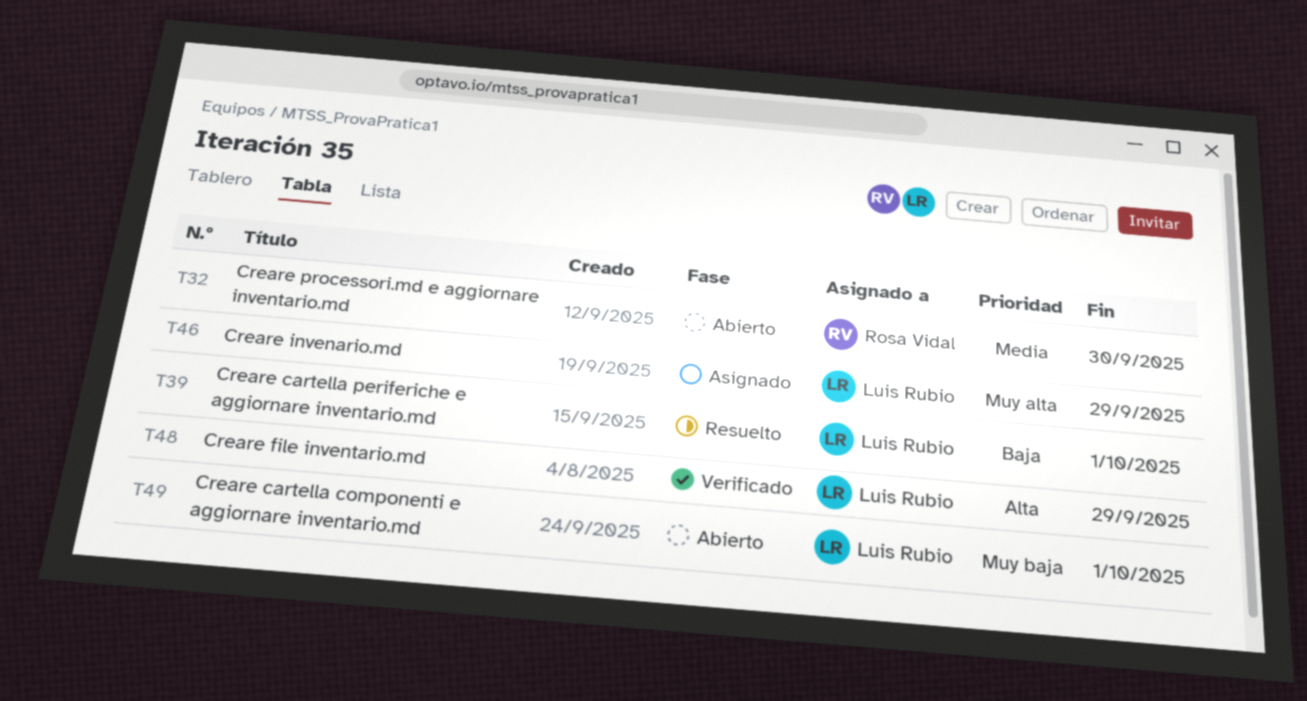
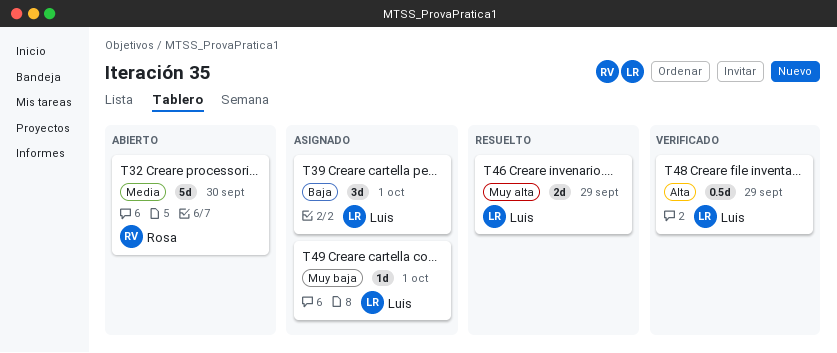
T39, status: Resuelto -> Asignado
T46, status: Asignado -> Resuelto
T49, status: Abierto -> Asignado

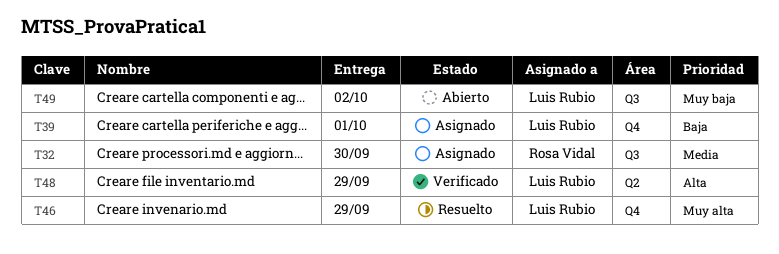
T32, status: Abierto -> Asignado
T49, status: Asignado -> Abierto
T49, due: Oct 1 -> Oct 2

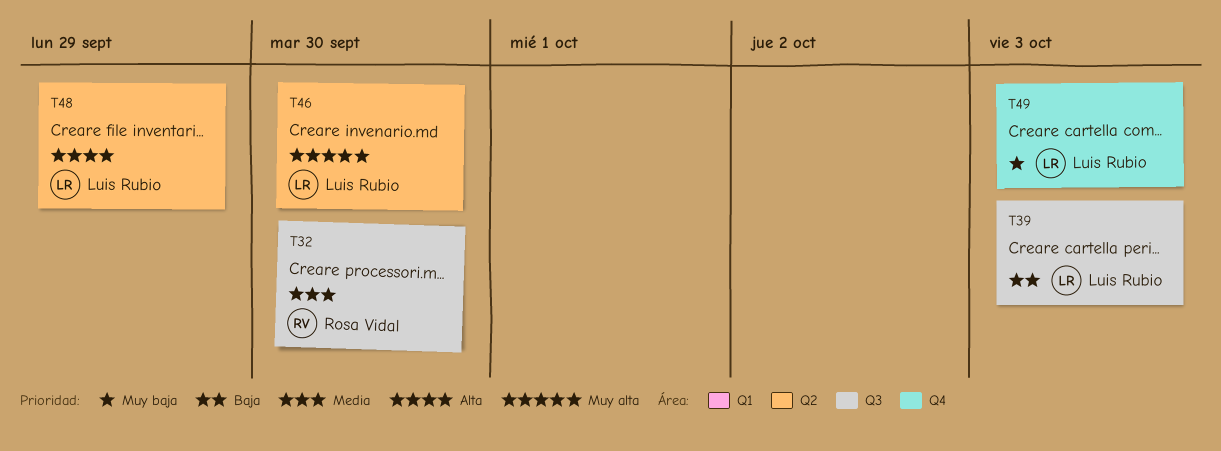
T39, label: Q4 -> Q3
T39, due: Oct 1 -> Oct 3
T46, label: Q4 -> Q2
T46, due: Sep 29 -> Sep 30
T49, label: Q3 -> Q4
T49, due: Oct 2 -> Oct 3

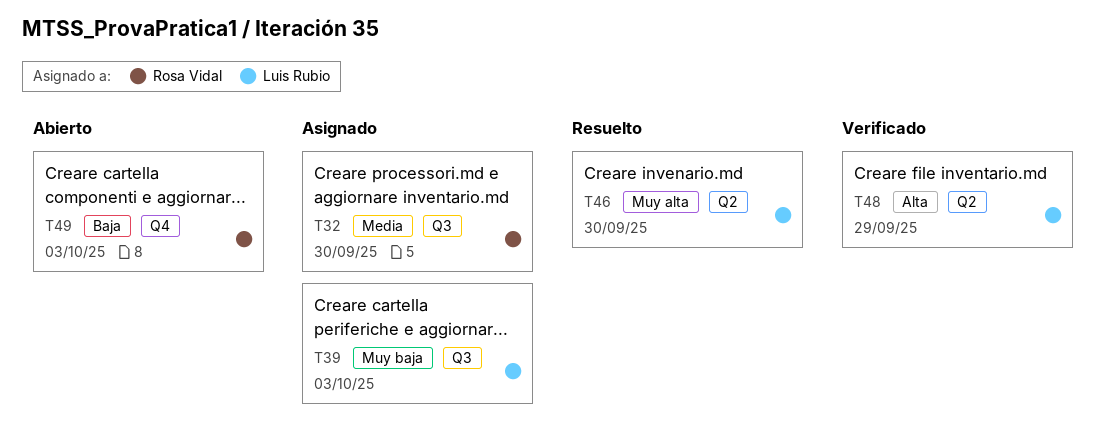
T39, priority: Baja -> Muy baja
T49, owner: Luis Rubio -> Rosa Vidal
T49, priority: Muy baja -> Baja

